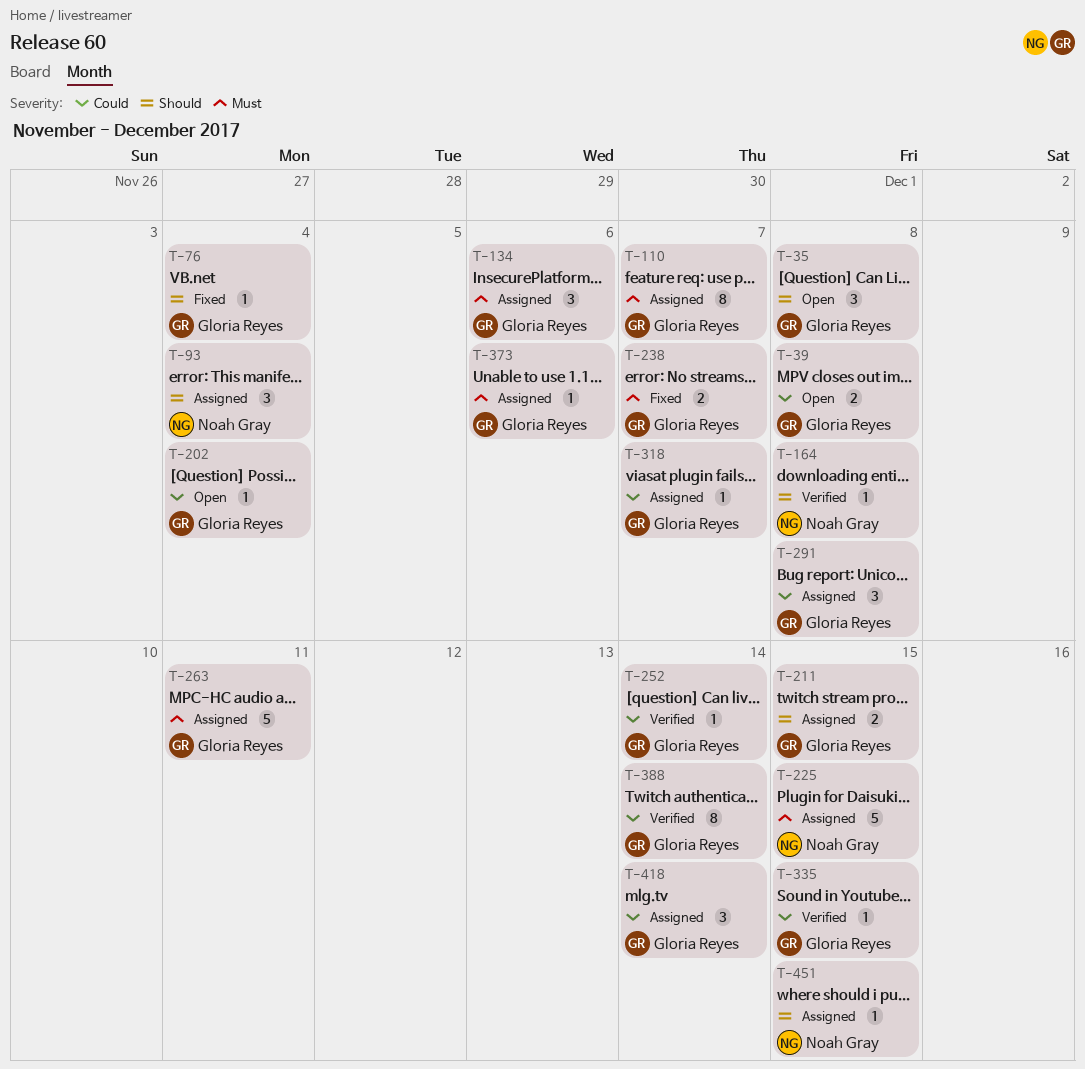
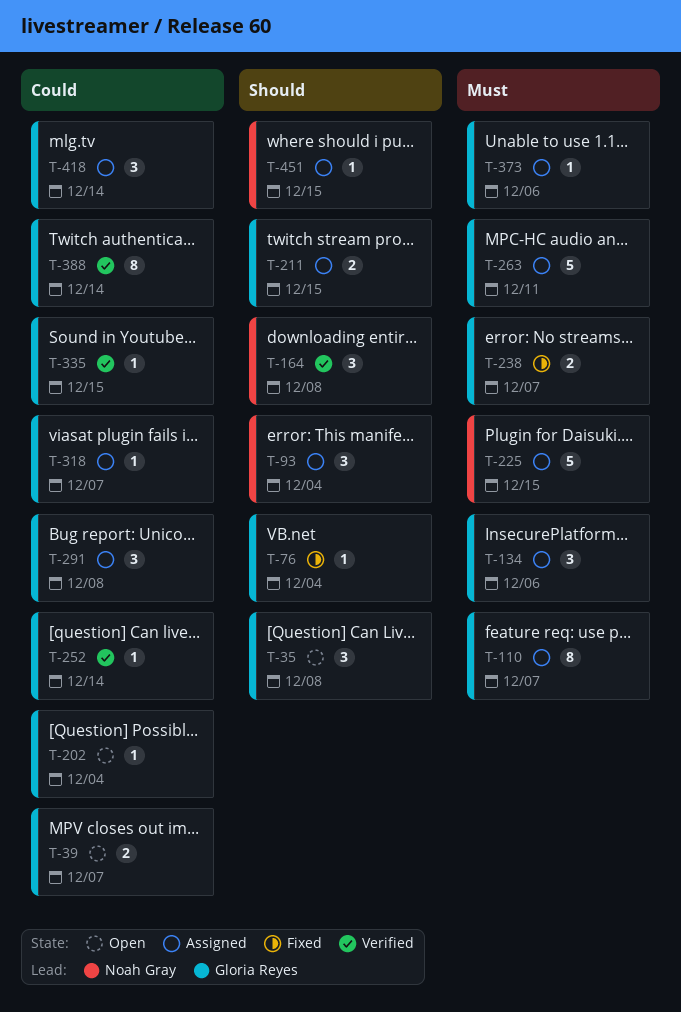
T-39, due: Dec 8 -> Dec 7
T-164, estimate: 1 -> 3

